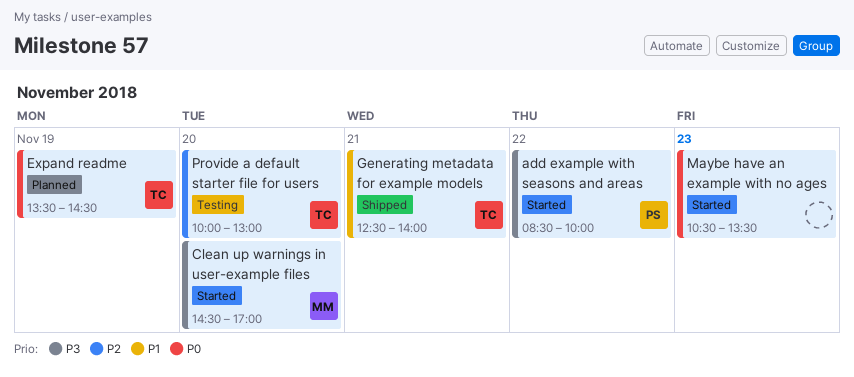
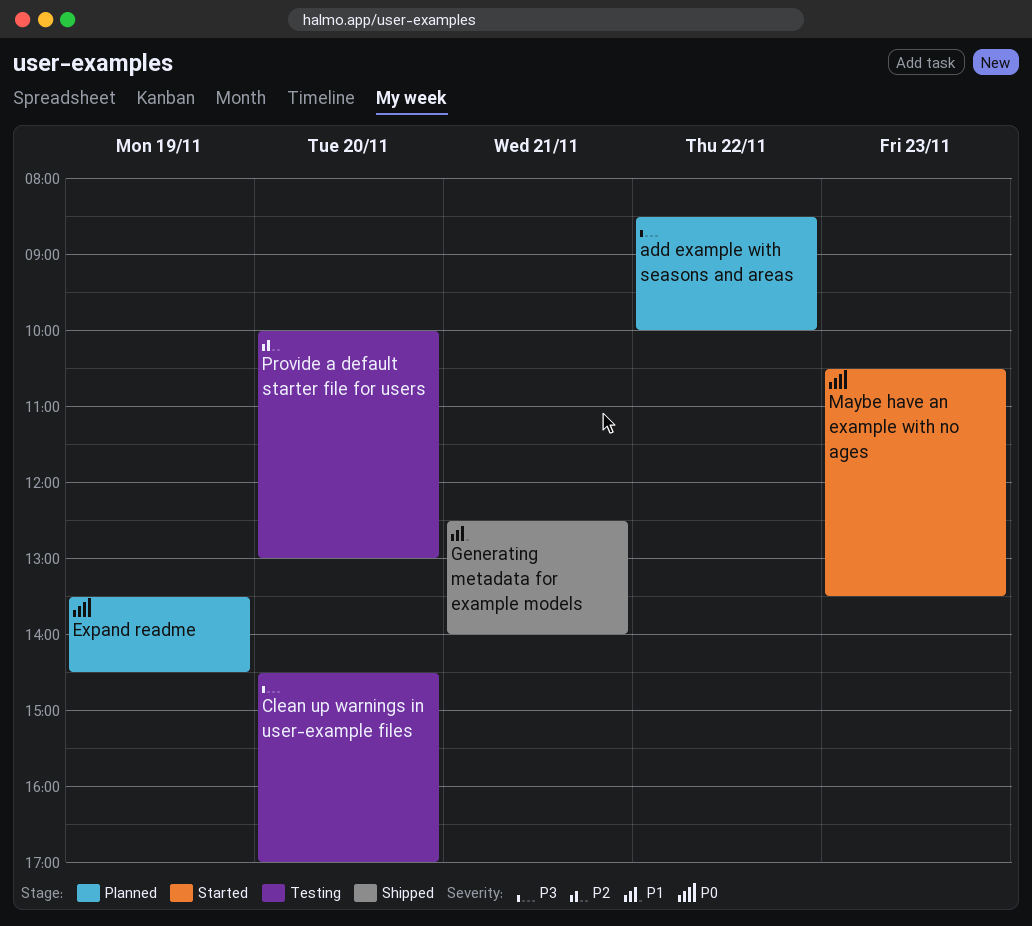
add example with seasons and areas, status: Started -> Planned
Clean up warnings in user-example files, status: Started -> Testing

